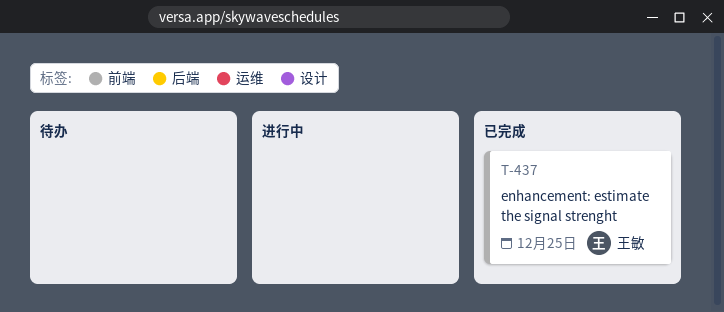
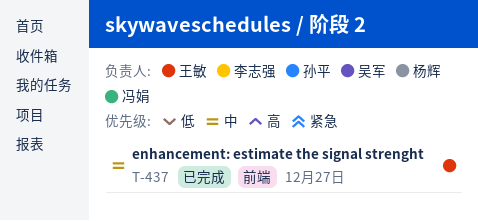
T-437, due: Dec 25 -> Dec 27

